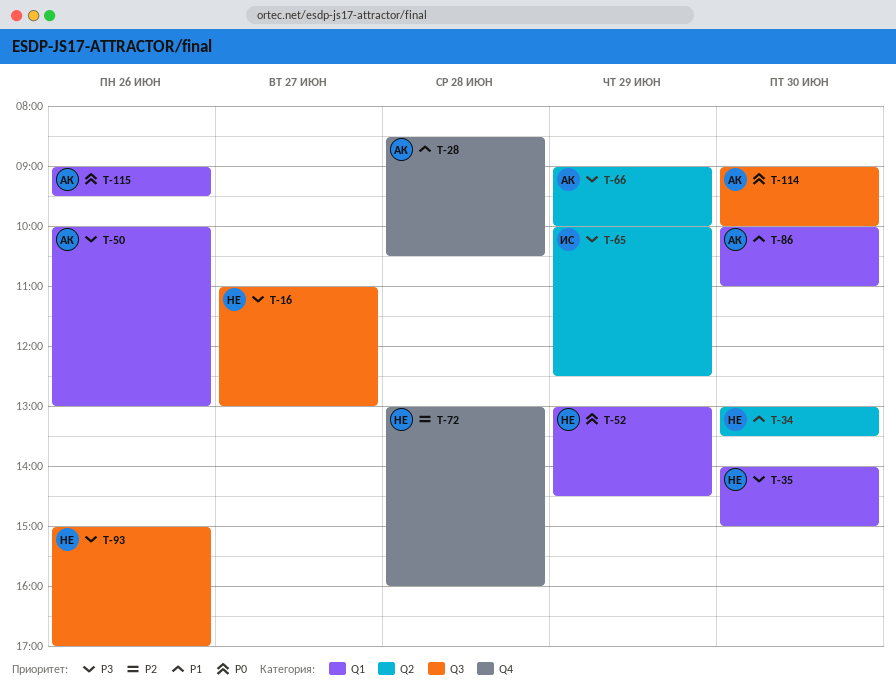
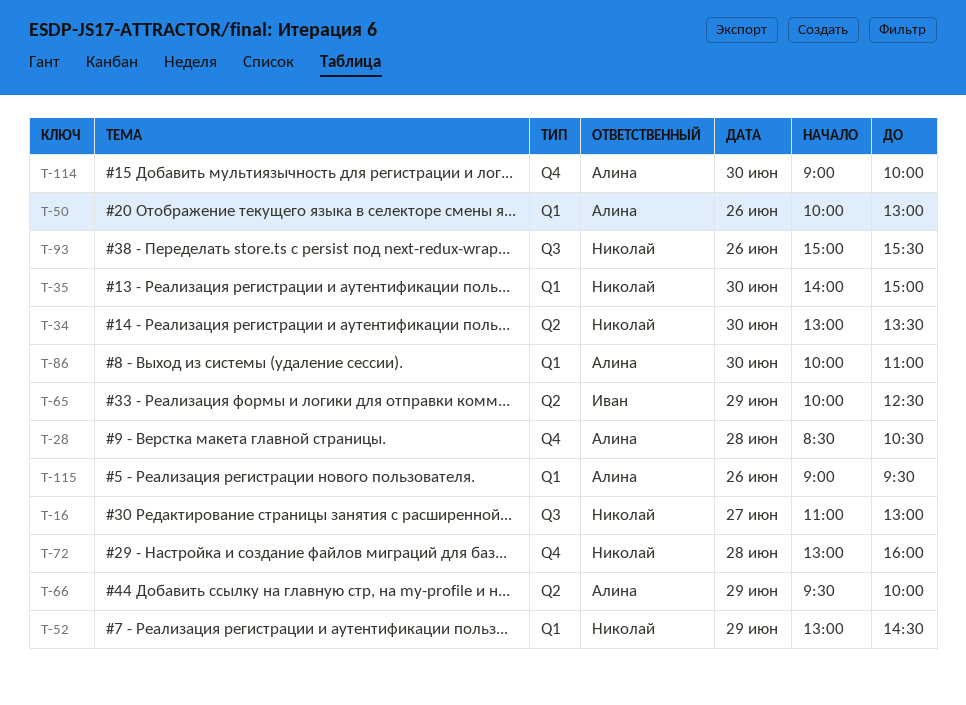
T-66, begins: 09:00 -> 09:30
T-93, ends: 17:00 -> 15:30
T-114, label: Q3 -> Q4

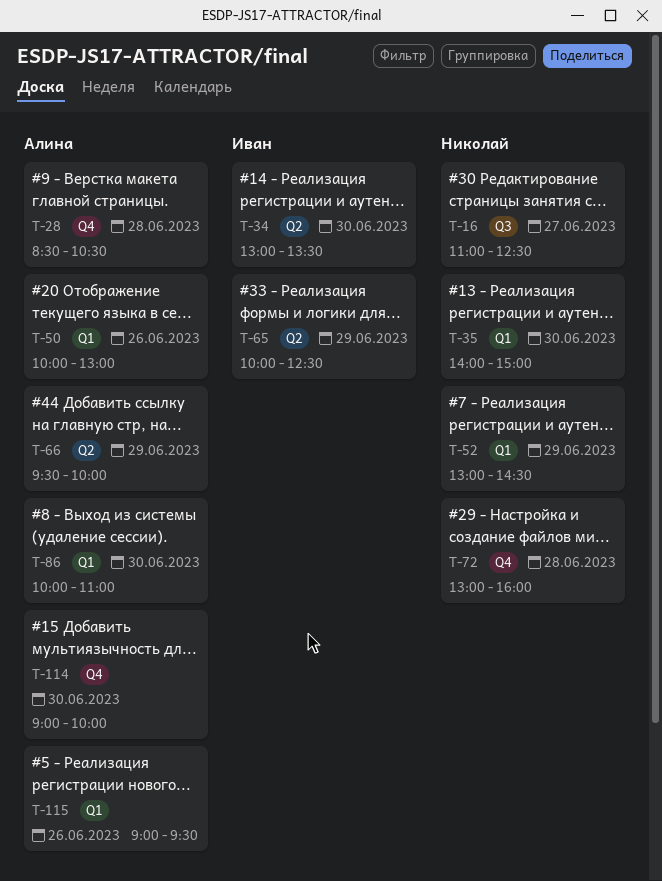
T-16, ends: 13:00 -> 12:30
T-34, owner: Николай -> Иван
T-93: present -> none

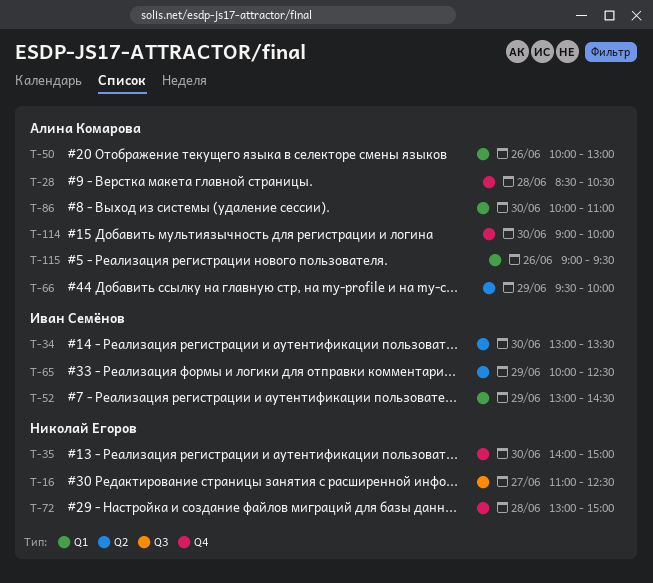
T-35, label: Q1 -> Q4
T-52, owner: Николай Егоров -> Иван Семёнов
T-72, ends: 16:00 -> 15:00

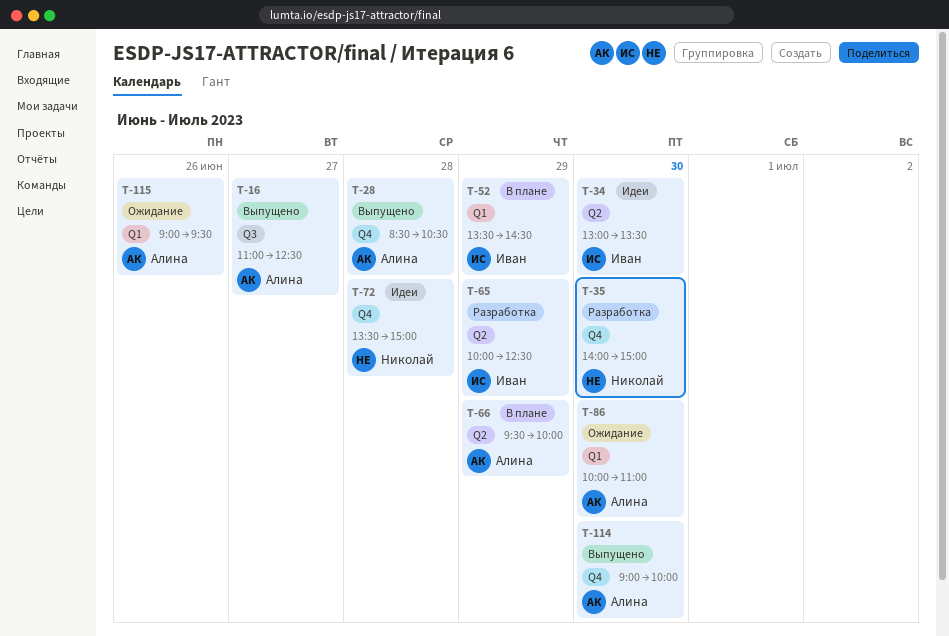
T-16, owner: Николай Егоров -> Алина Комарова
T-50: present -> none
T-52, begins: 13:00 -> 13:30
T-72, begins: 13:00 -> 13:30

